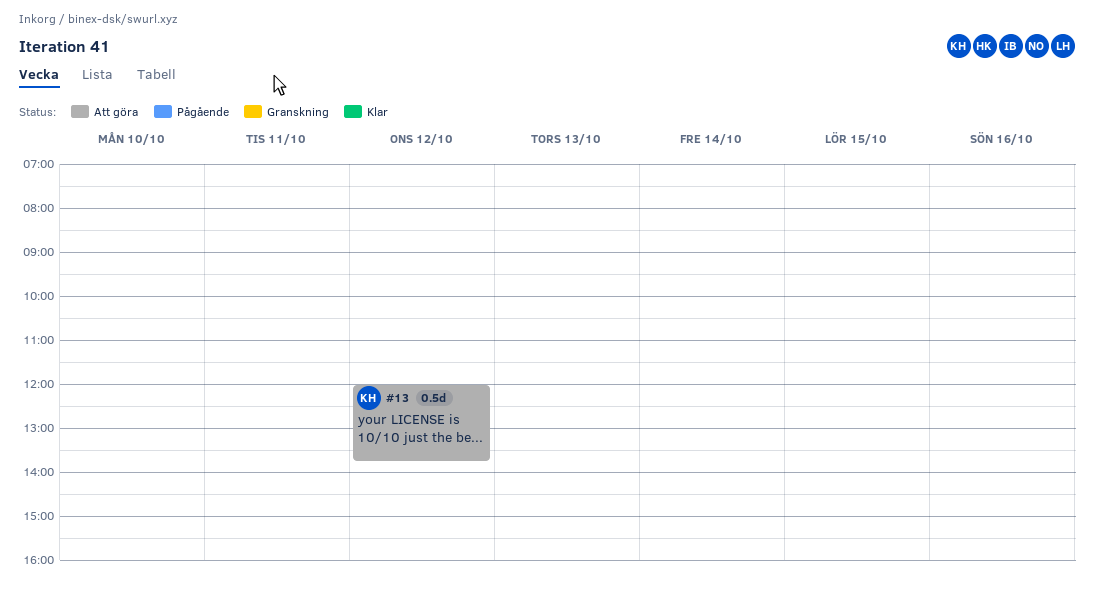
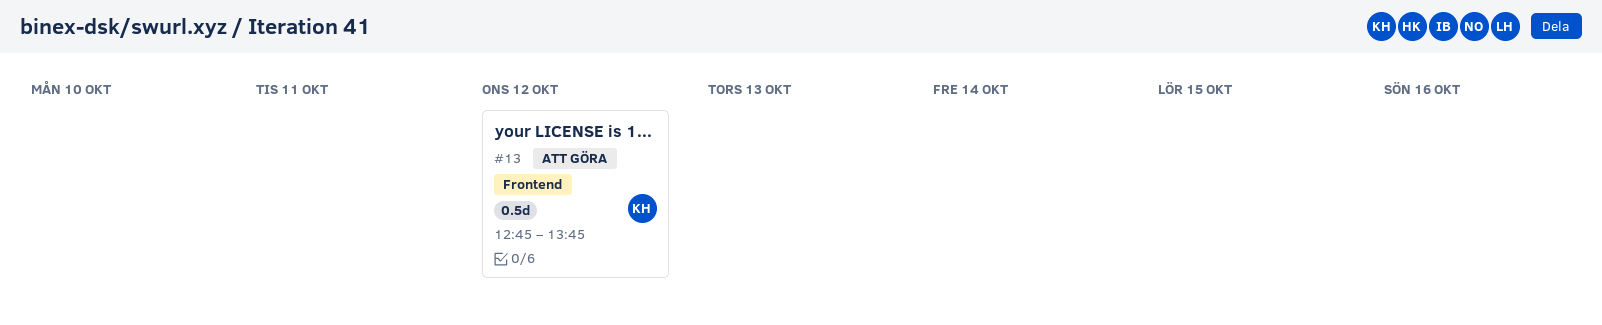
#13, begins: 12:00 -> 12:45

